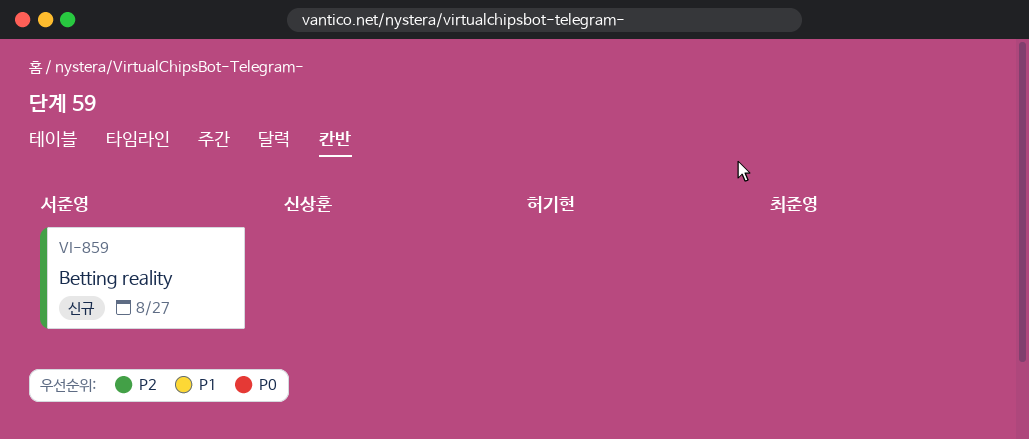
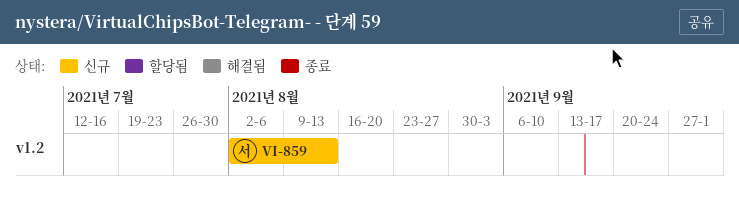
VI-859, due: Aug 27 -> Aug 13

